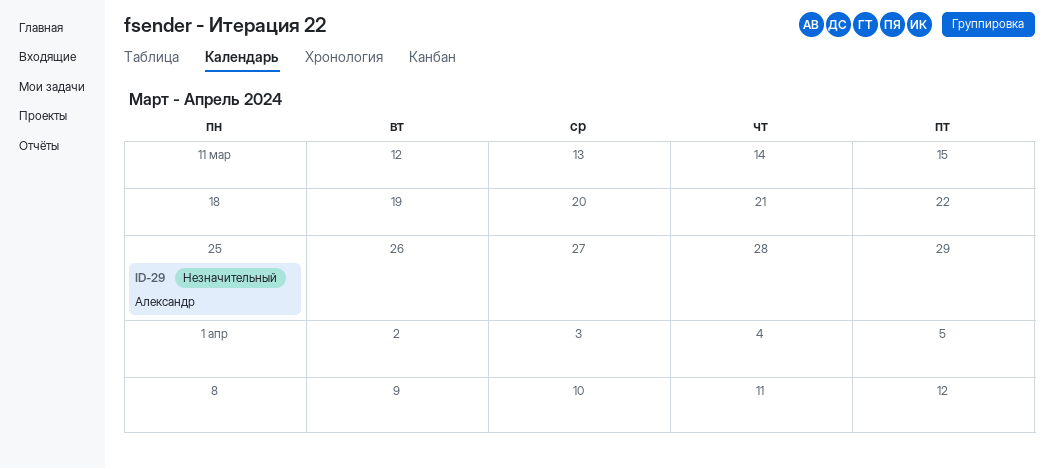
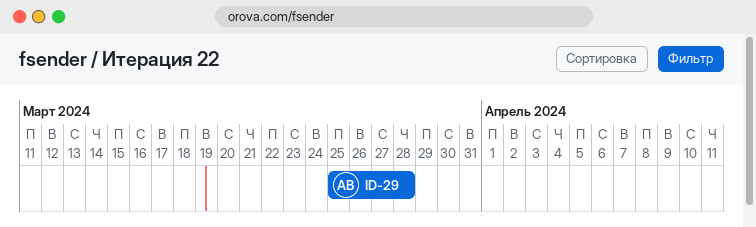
ID-29, due: Mar 25 -> Mar 28

